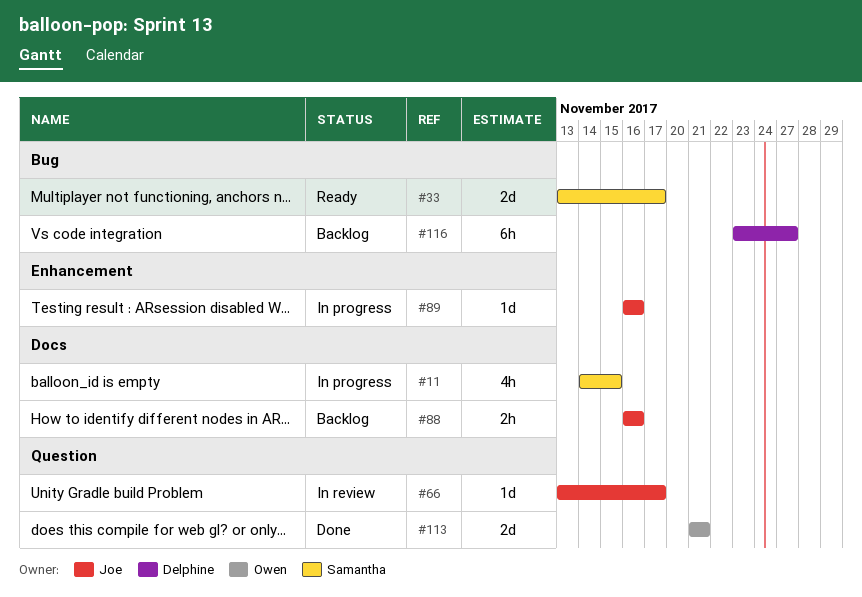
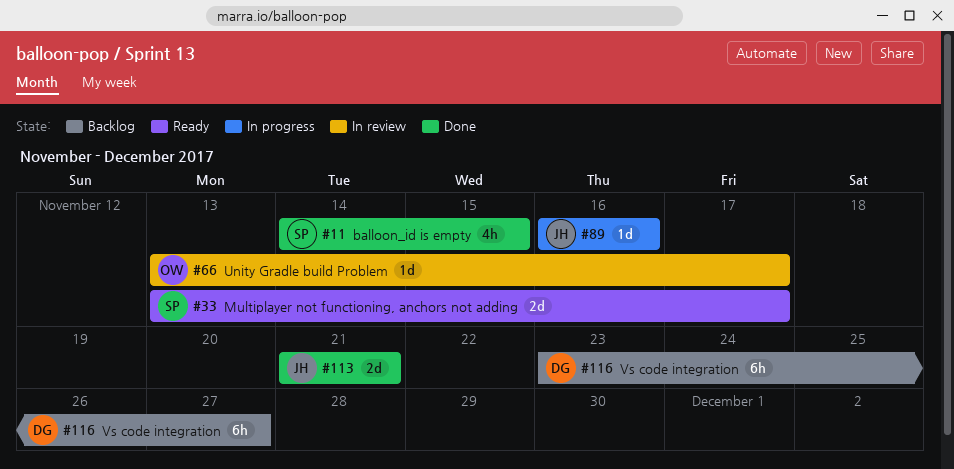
#11, status: In progress -> Done
#66, owner: Joe -> Owen
#88: present -> none
#113, owner: Owen -> Joe

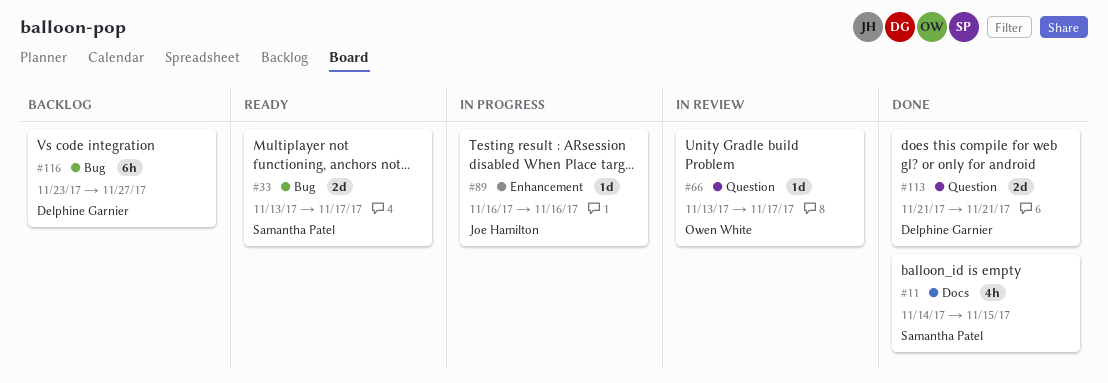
#113, owner: Joe Hamilton -> Delphine Garnier

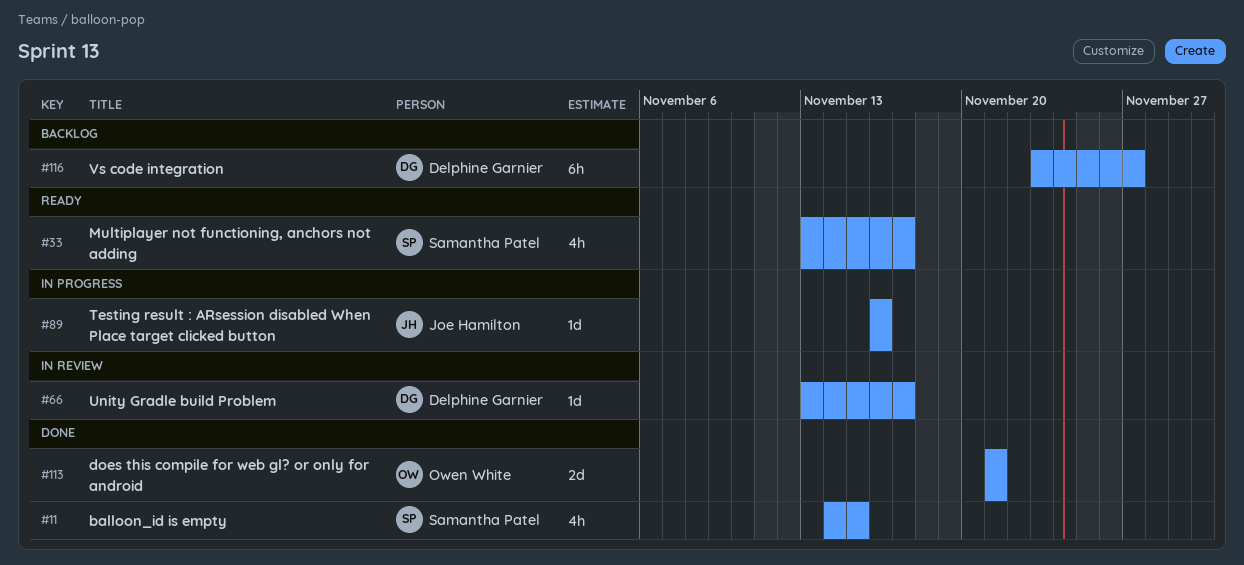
#33, estimate: 2d -> 4h
#66, owner: Owen White -> Delphine Garnier
#113, owner: Delphine Garnier -> Owen White

